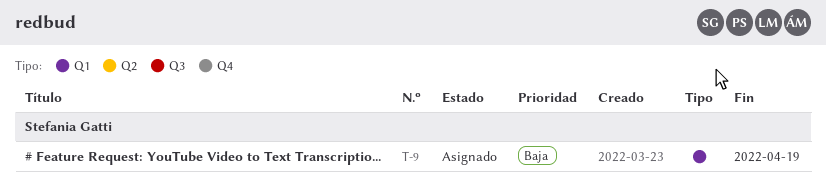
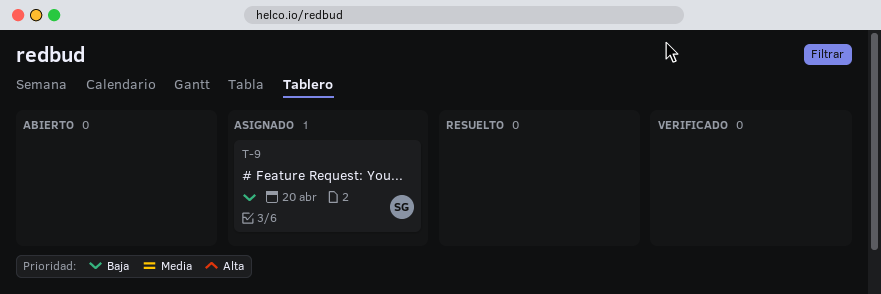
T-9, due: Apr 19 -> Apr 20

